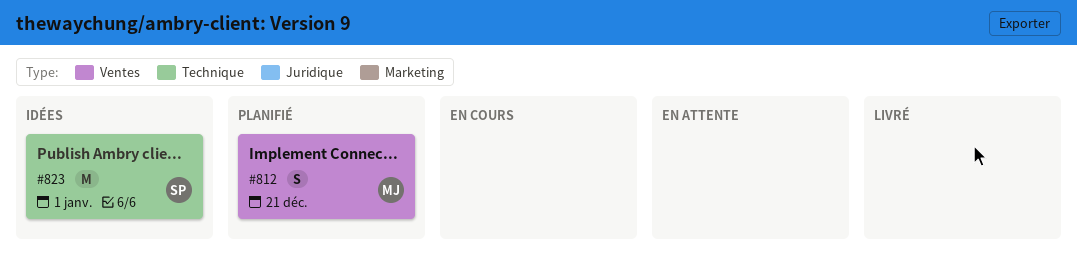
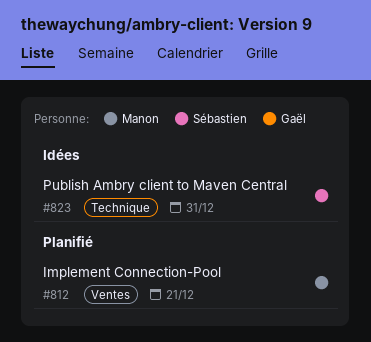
#823, due: Jan 1 -> Dec 31

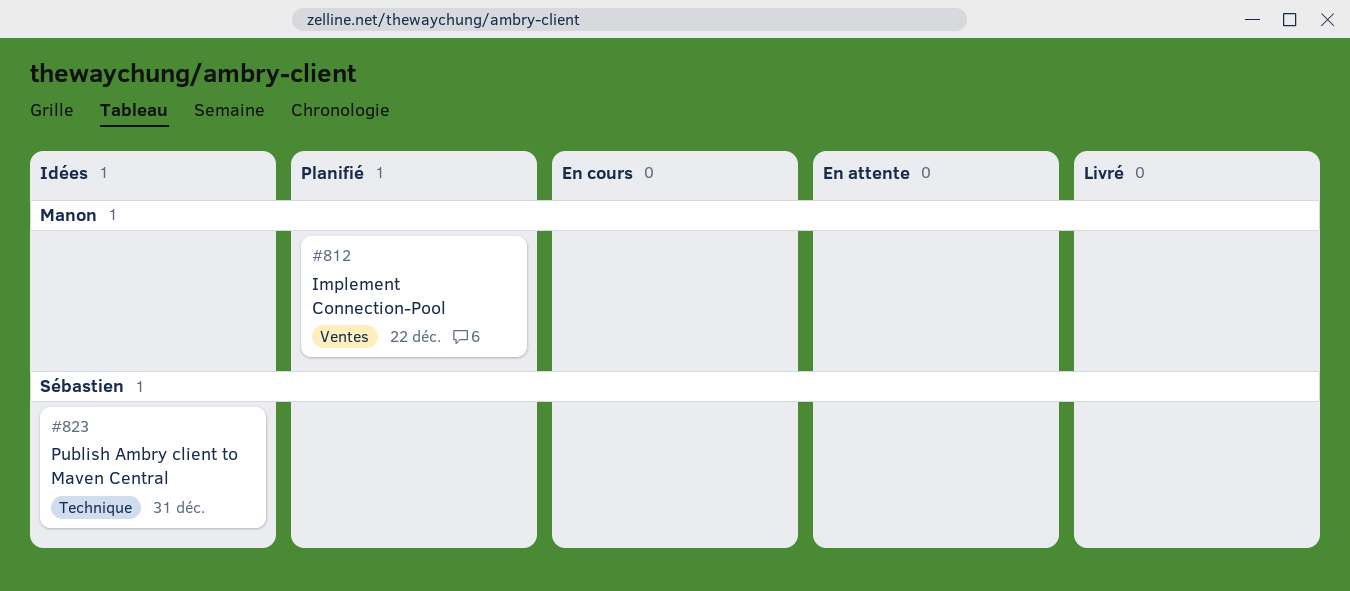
#812, due: Dec 21 -> Dec 22

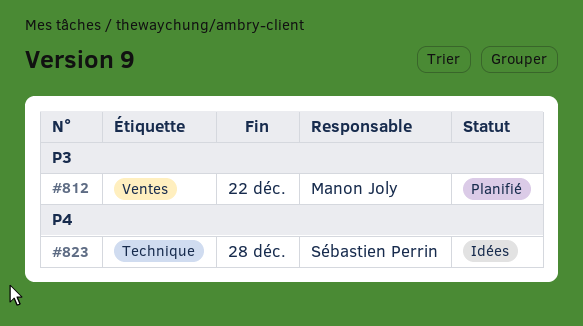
#823, due: Dec 31 -> Dec 28

